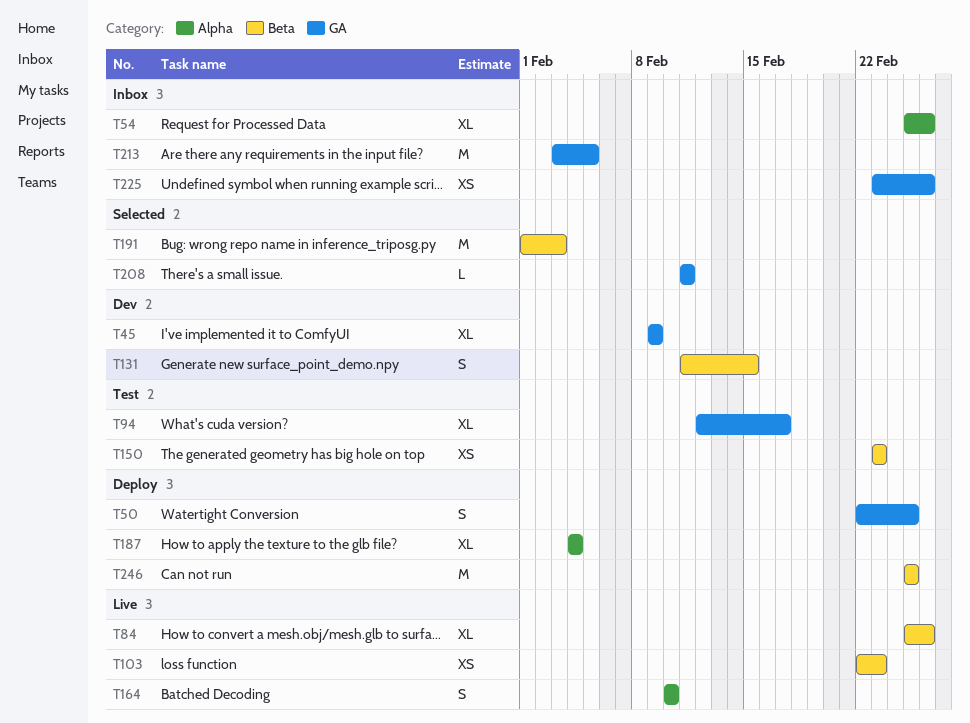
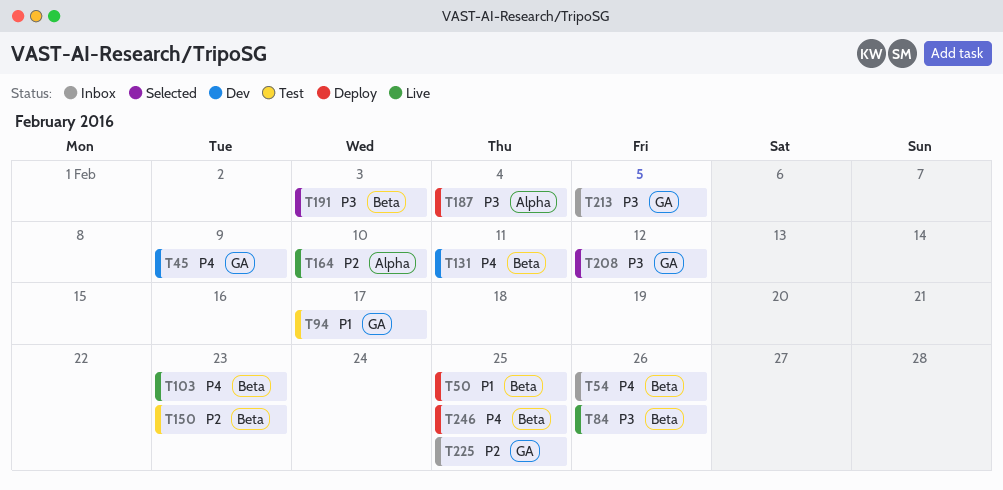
T50, label: GA -> Beta
T54, label: Alpha -> Beta
T131, due: Feb 15 -> Feb 11
T208, due: Feb 11 -> Feb 12
T225, due: Feb 26 -> Feb 25

